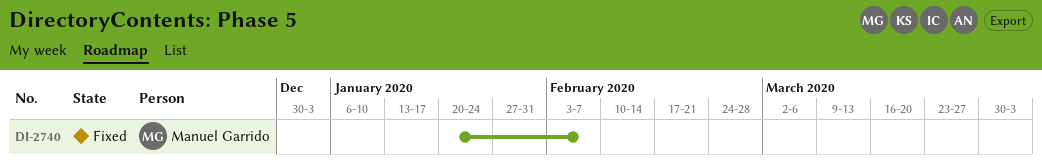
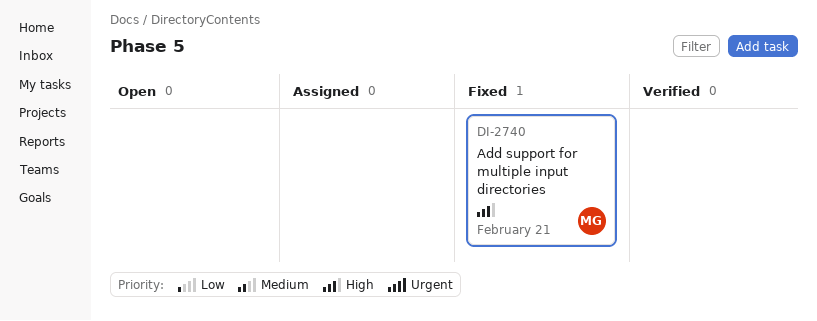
DI-2740, due: Feb 7 -> Feb 21

